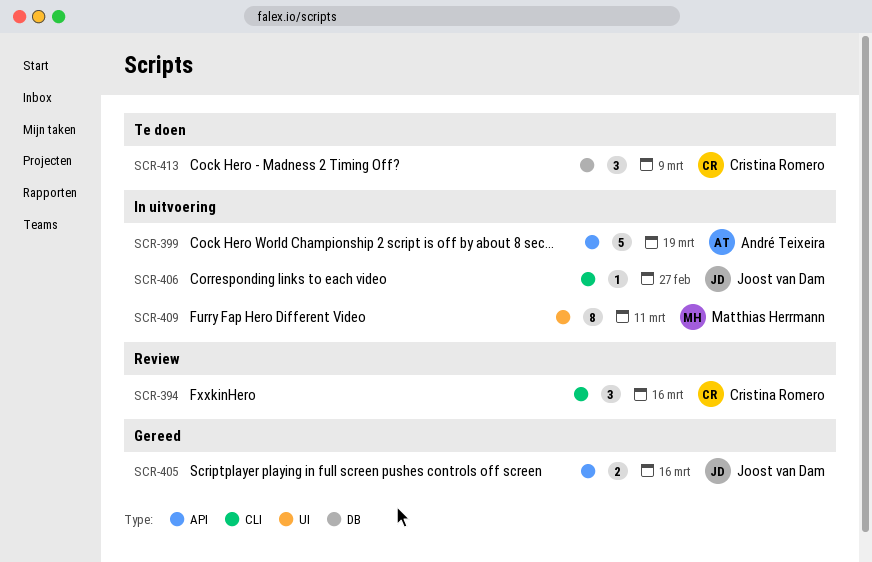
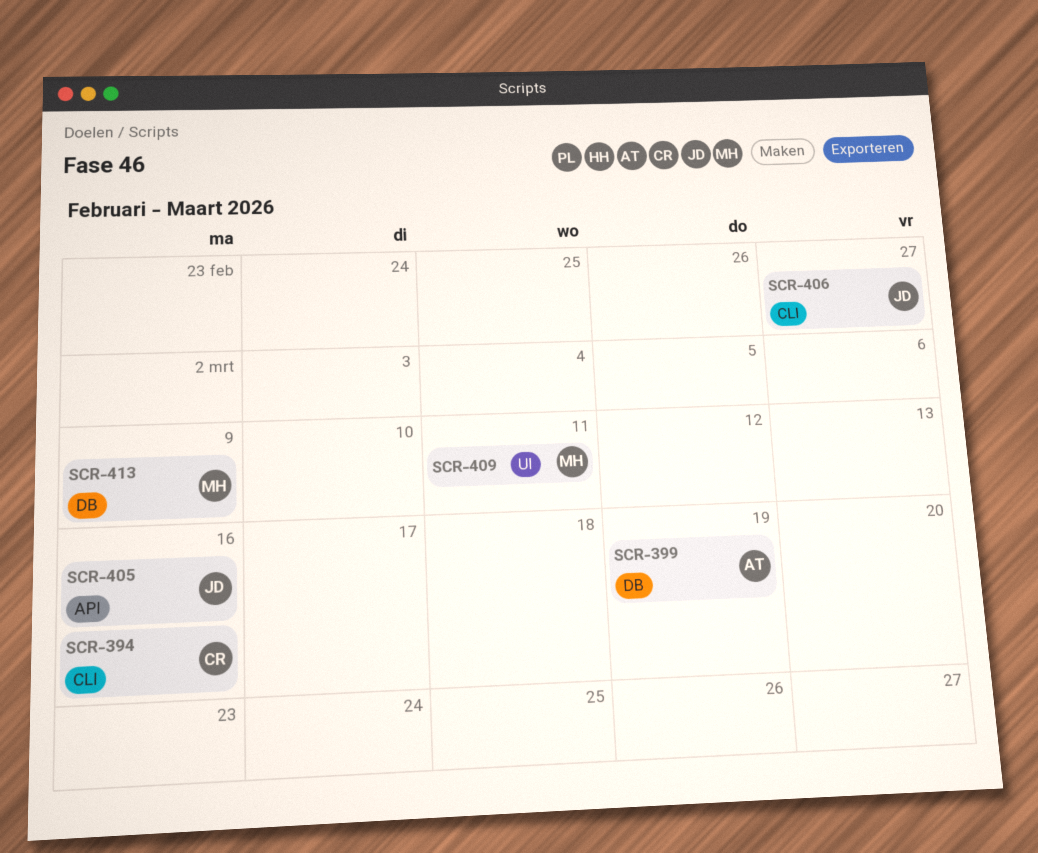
SCR-399, label: API -> DB
SCR-413, owner: Cristina Romero -> Matthias Herrmann

